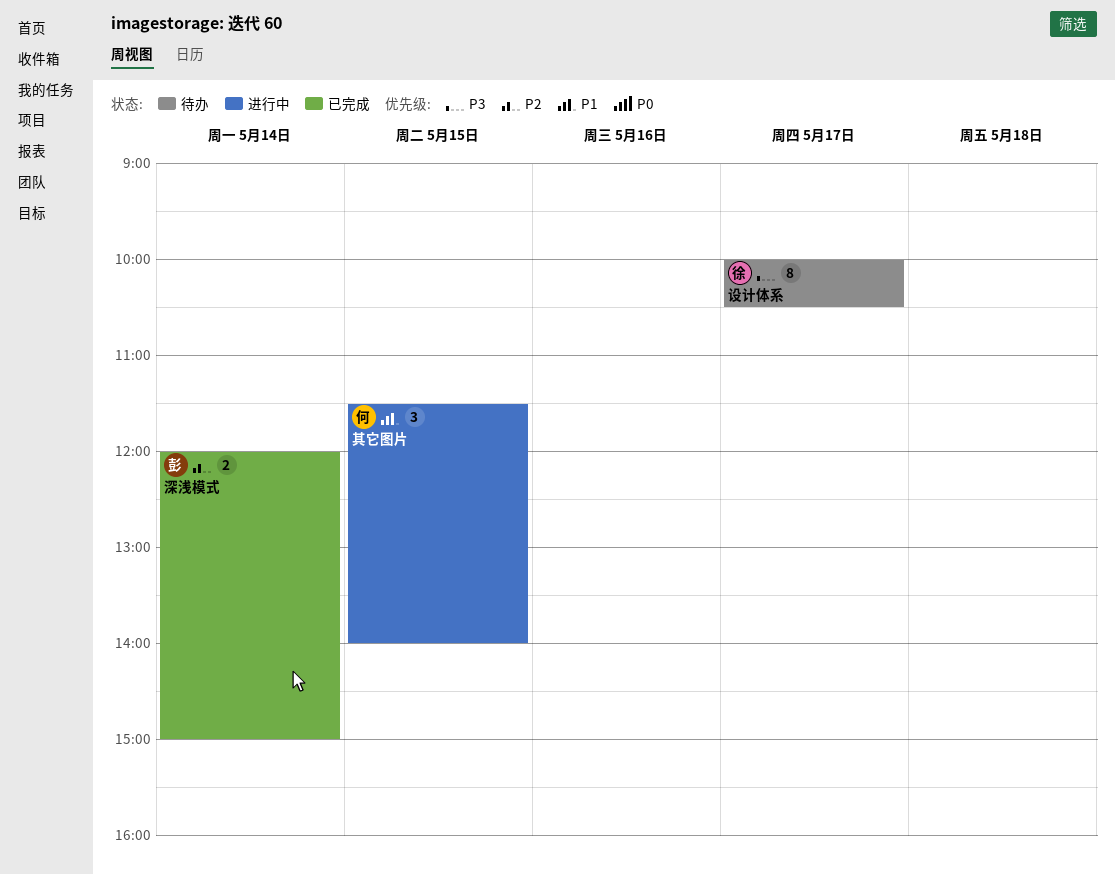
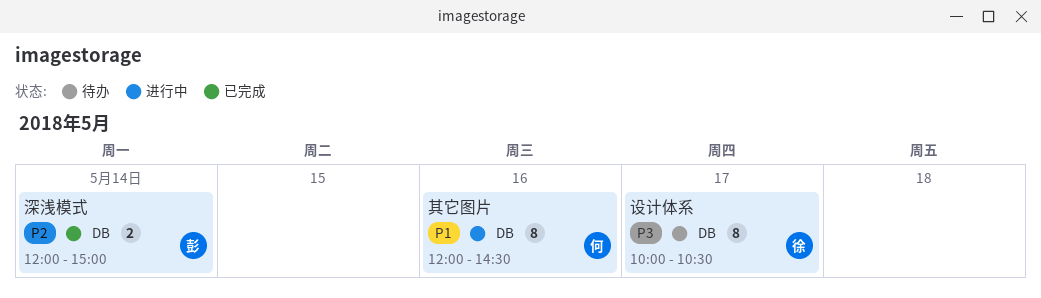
其它图片, estimate: 3 -> 8
其它图片, day: May 15 -> May 16
其它图片, begins: 11:30 -> 12:00
其它图片, ends: 14:00 -> 14:30

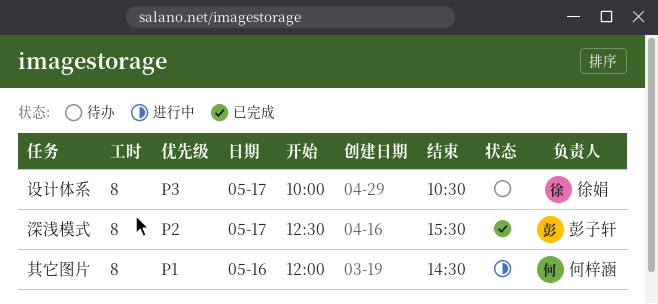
深浅模式, estimate: 2 -> 8
深浅模式, day: May 14 -> May 17
深浅模式, begins: 12:00 -> 12:30
深浅模式, ends: 15:00 -> 15:30

